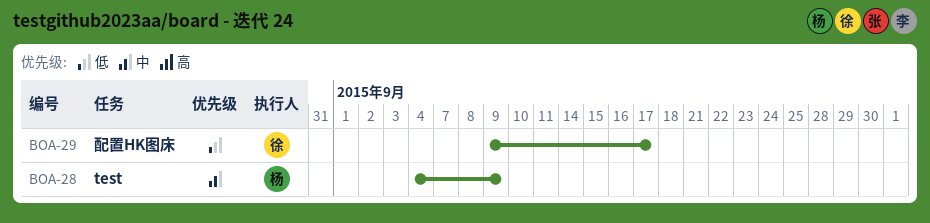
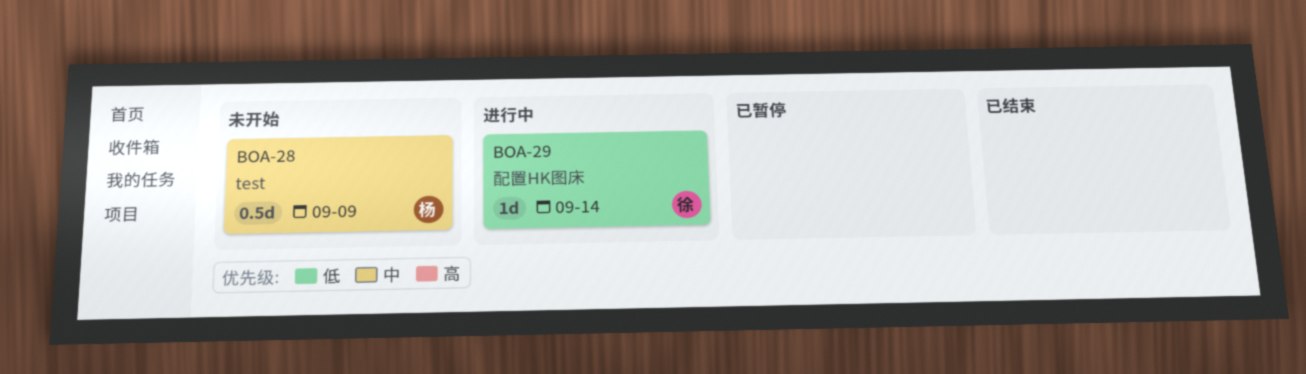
BOA-29, due: Sep 17 -> Sep 14

